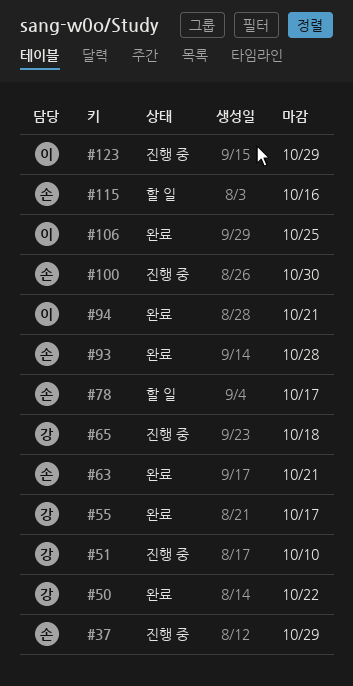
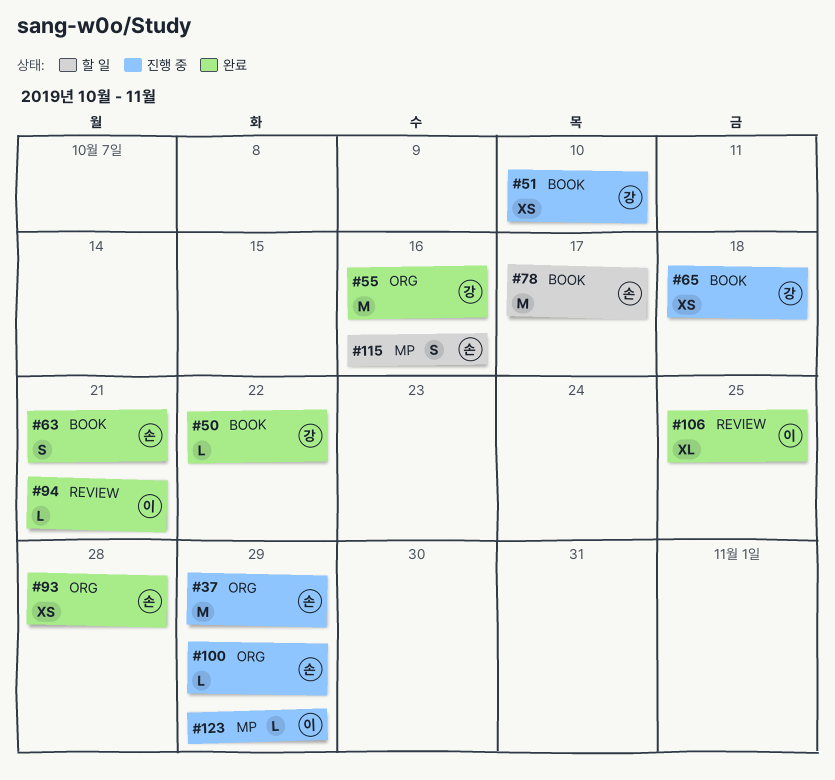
#55, due: Oct 17 -> Oct 16
#100, due: Oct 30 -> Oct 29

